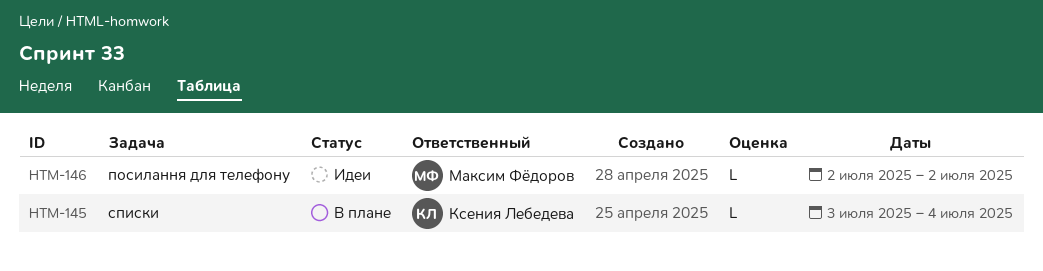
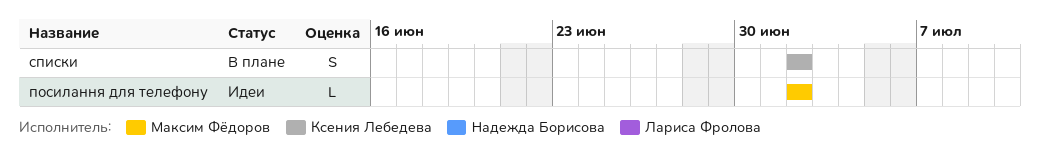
списки, estimate: L -> S
списки, start: Jul 3 -> Jul 2
списки, due: Jul 4 -> Jul 2

